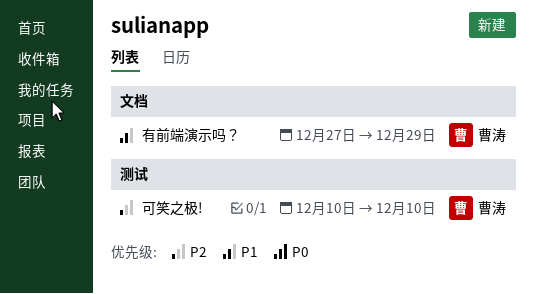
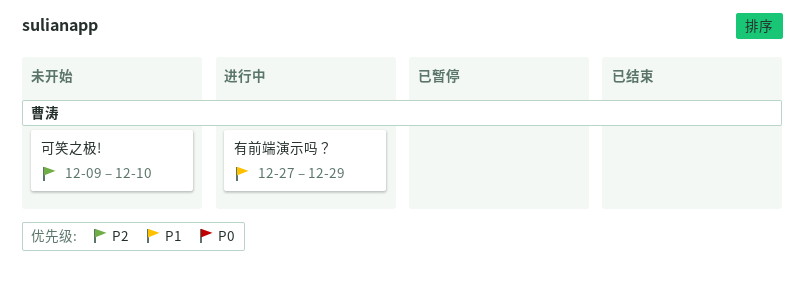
可笑之极!, start: Dec 10 -> Dec 9

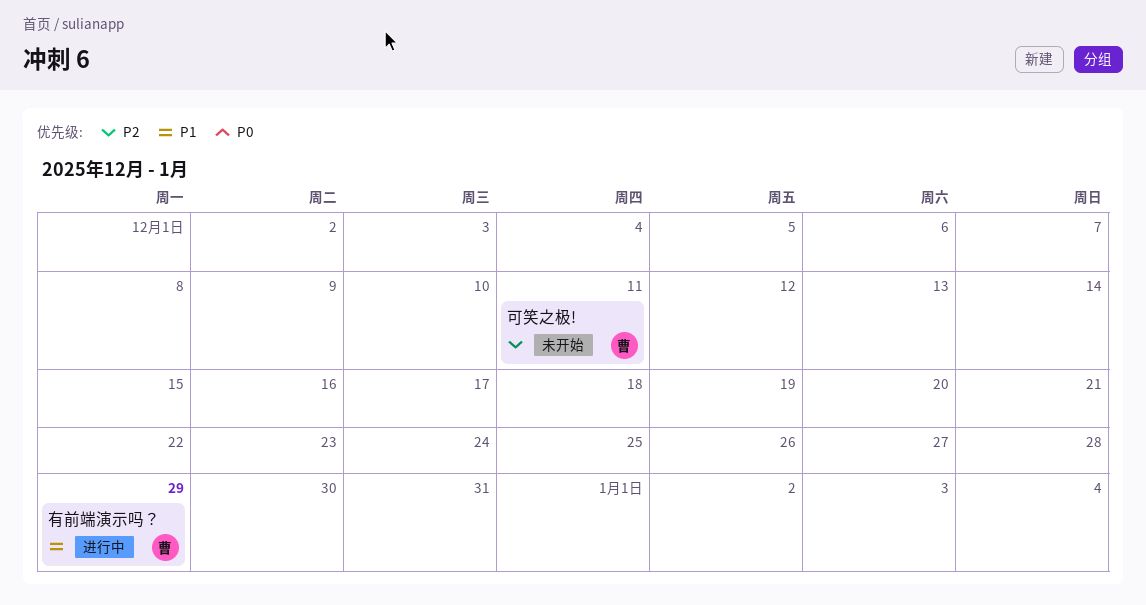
可笑之极!, due: Dec 10 -> Dec 11

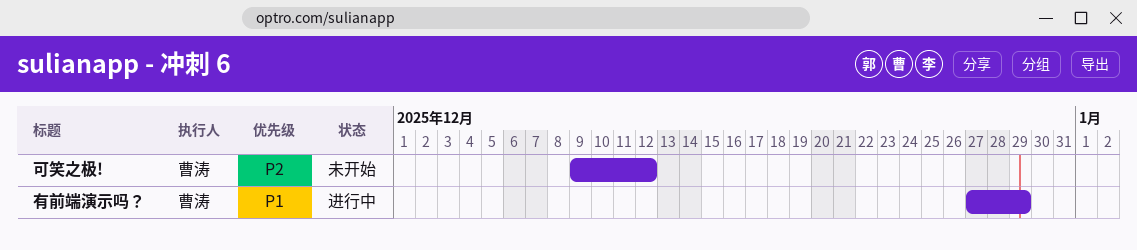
可笑之极!, due: Dec 11 -> Dec 12

